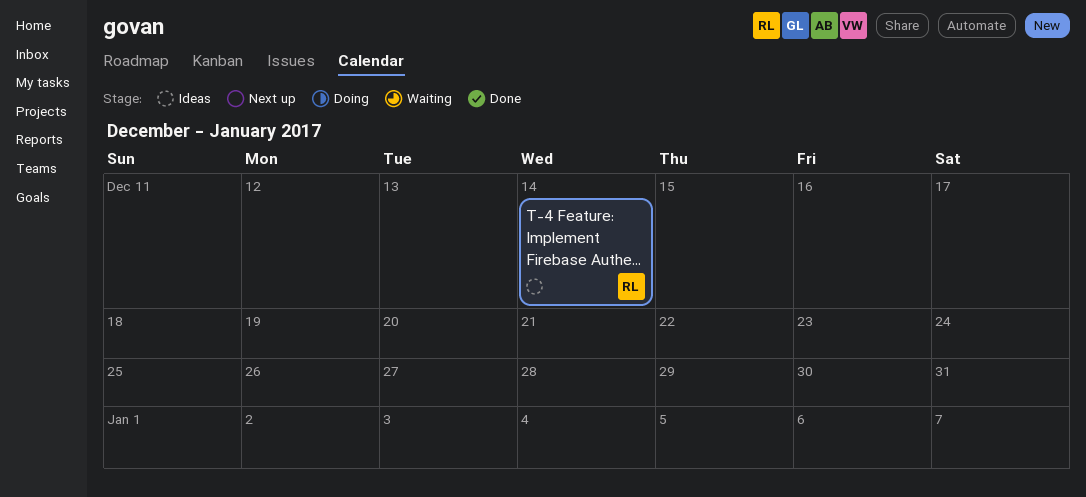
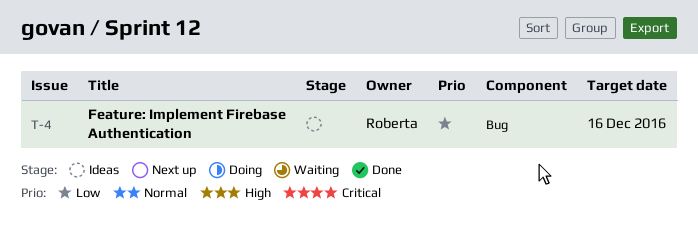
T-4, due: Dec 14 -> Dec 16

